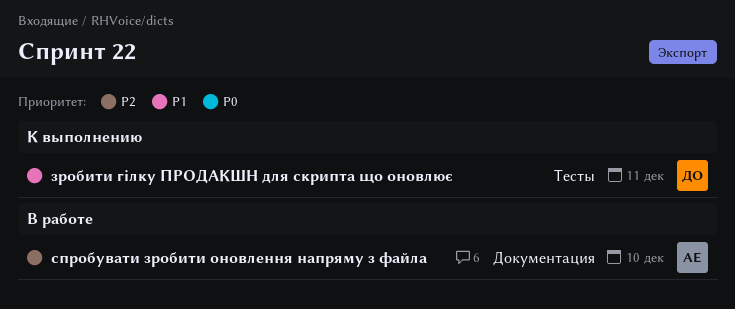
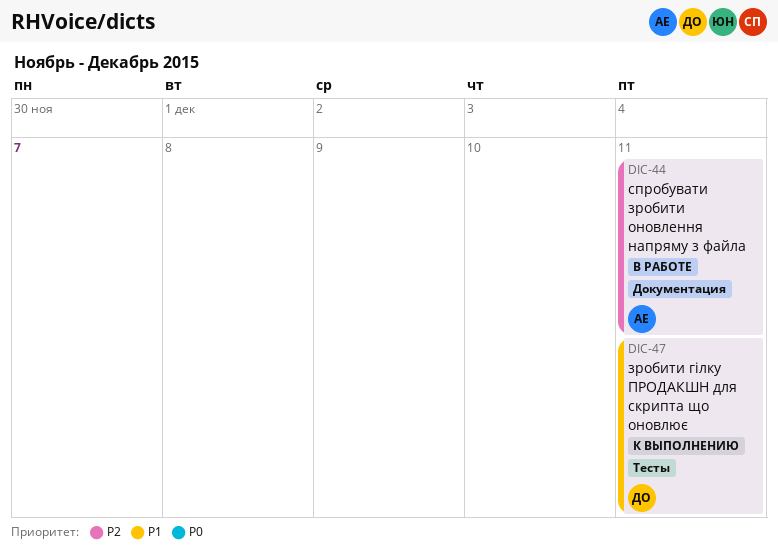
спробувати зробити оновлення напряму з файла, due: Dec 10 -> Dec 11

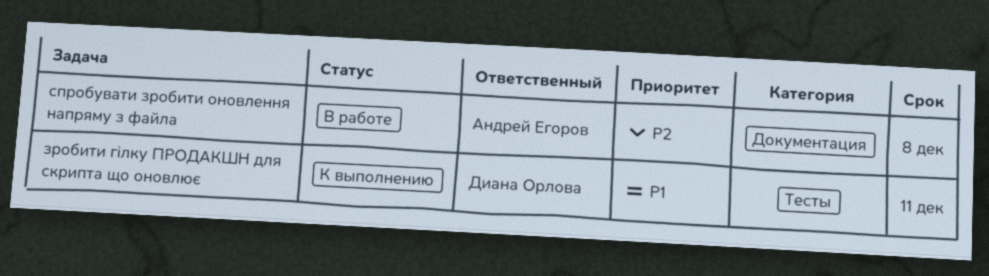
спробувати зробити оновлення напряму з файла, due: Dec 11 -> Dec 8

